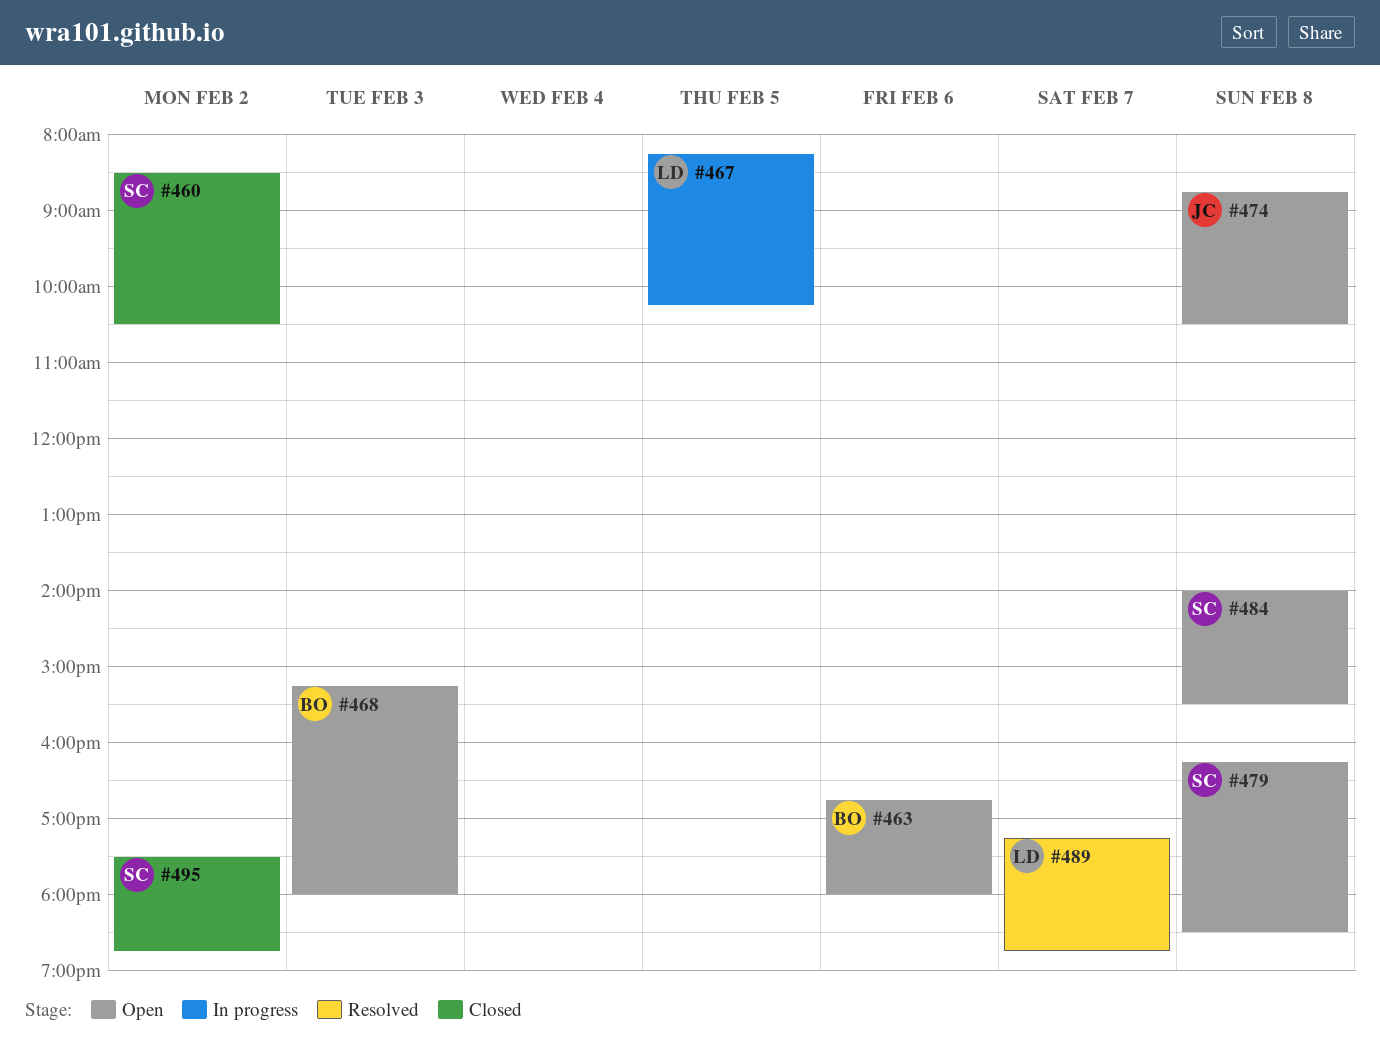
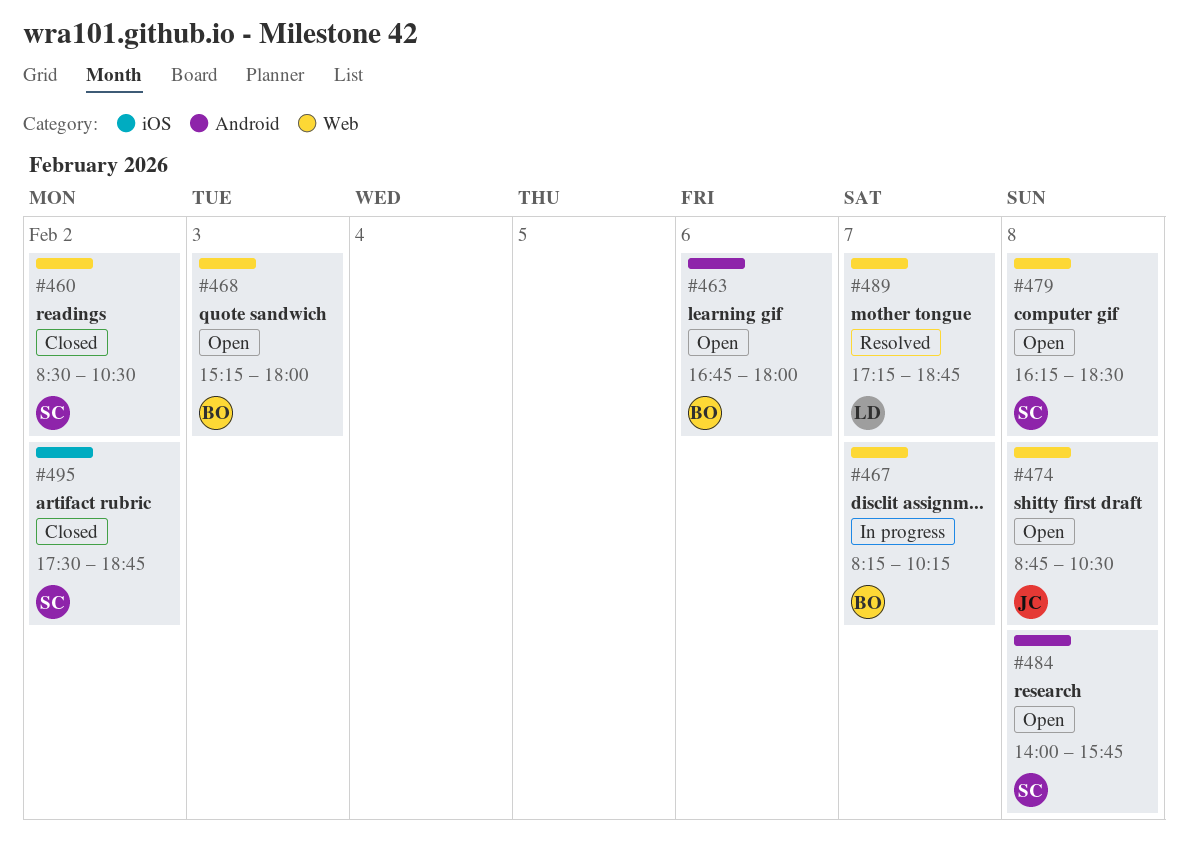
#467, owner: LD -> BO
#467, day: Feb 5 -> Feb 7
#484, ends: 15:30 -> 15:45

